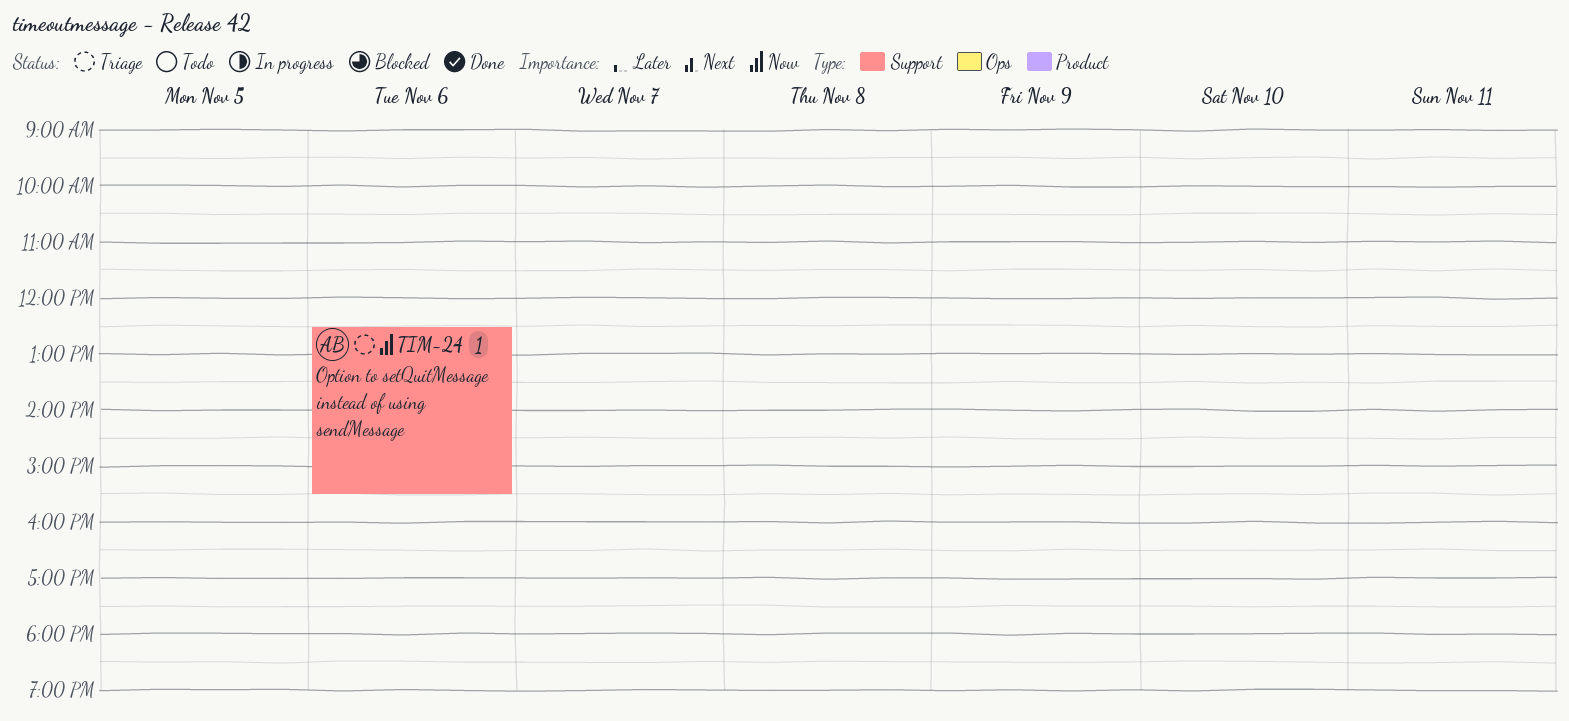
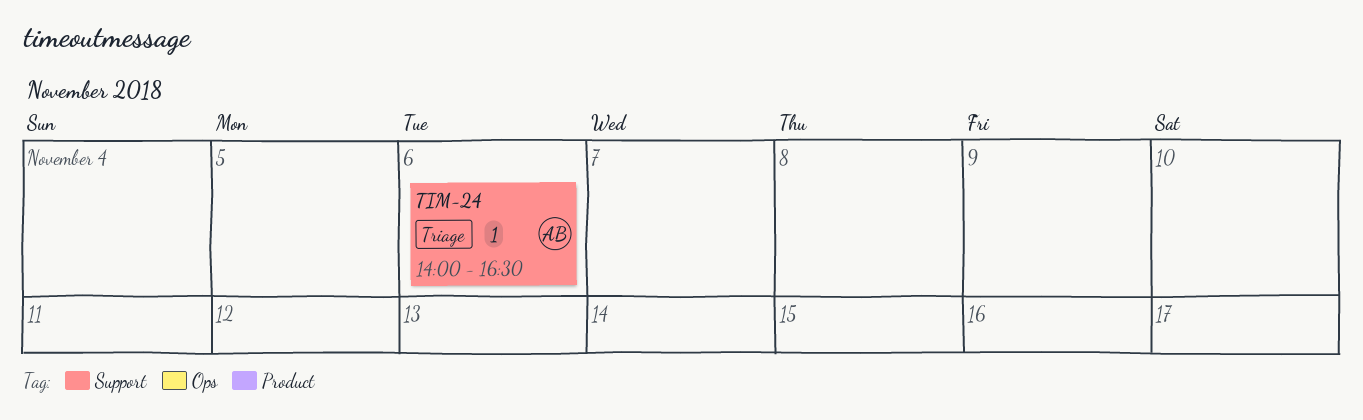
TIM-24, begins: 12:30 -> 14:00
TIM-24, ends: 15:30 -> 16:30

